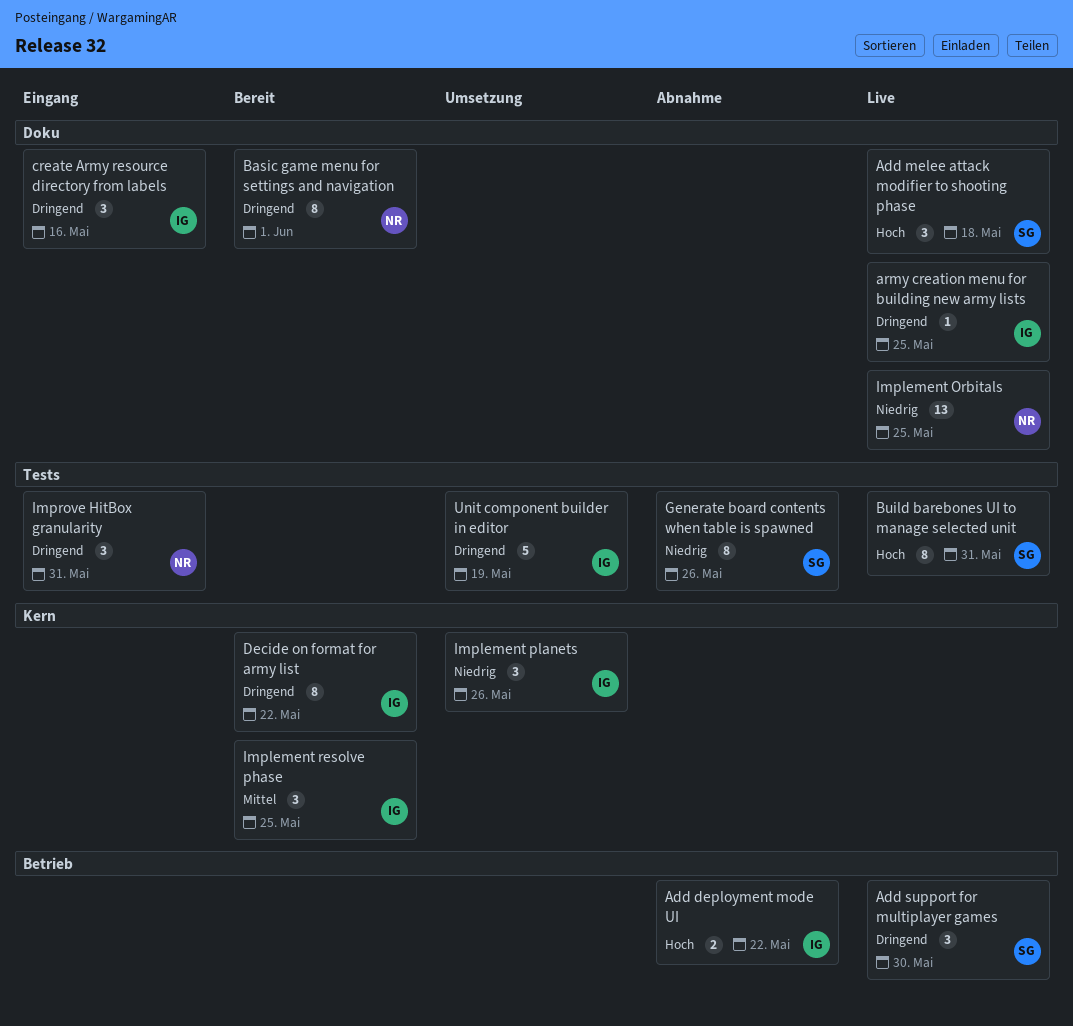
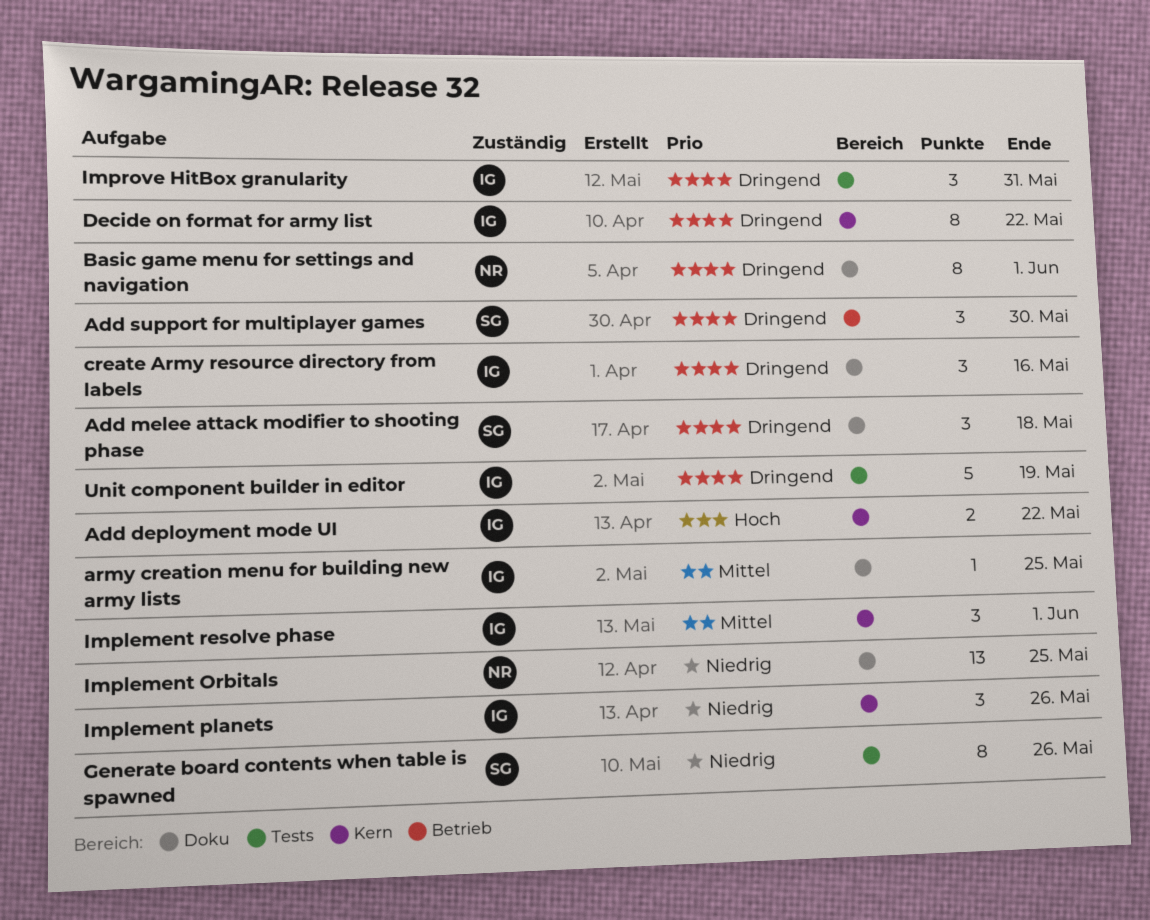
Add deployment mode UI, label: Betrieb -> Kern
Add melee attack modifier to shooting phase, priority: Hoch -> Dringend
army creation menu for building new army lists, priority: Dringend -> Mittel
Build barebones UI to manage selected unit: present -> none
Implement resolve phase, due: May 25 -> Jun 1
Improve HitBox granularity, owner: NR -> IG

